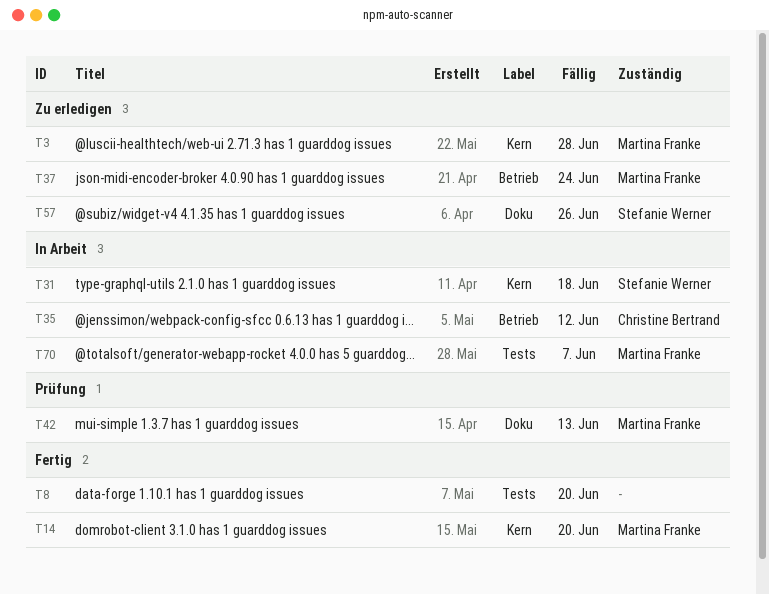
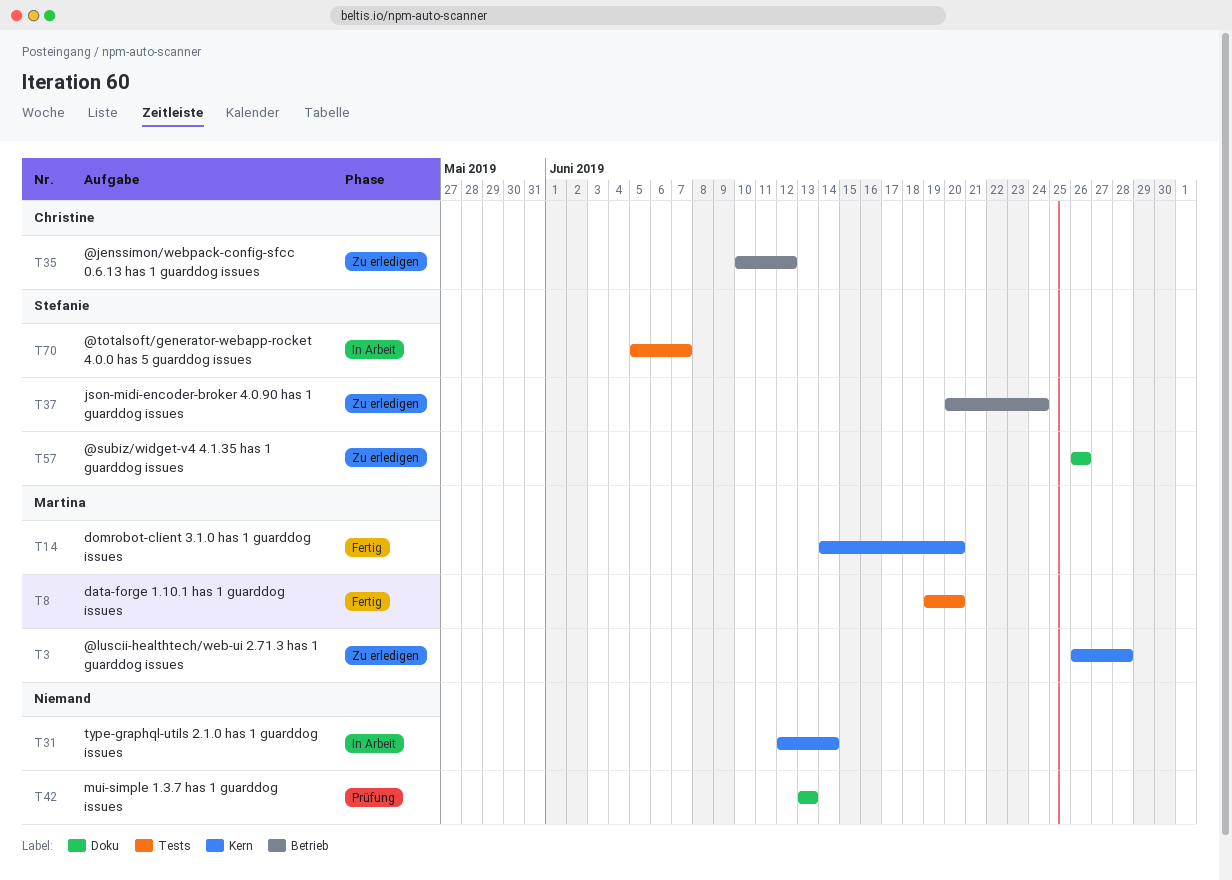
T8, owner: none -> Martina Franke
T31, owner: Stefanie Werner -> none
T31, due: Jun 18 -> Jun 14
T35, status: In Arbeit -> Zu erledigen
T37, owner: Martina Franke -> Stefanie Werner
T42, owner: Martina Franke -> none
T70, owner: Martina Franke -> Stefanie Werner

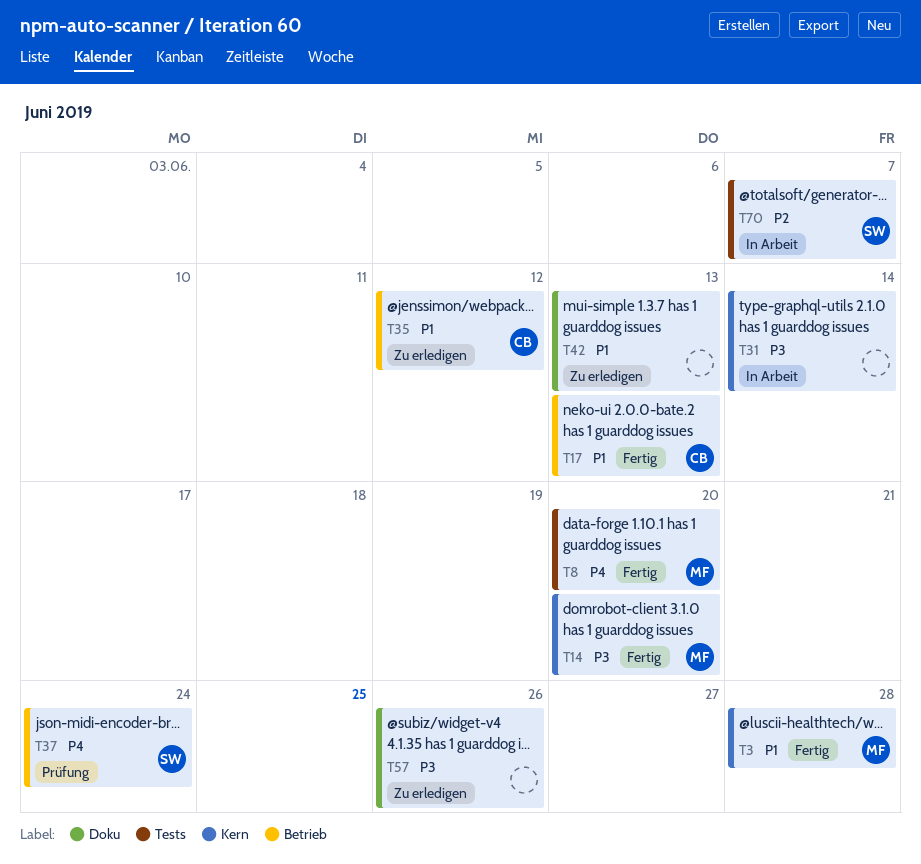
T3, status: Zu erledigen -> Fertig
T17: none -> present
T37, status: Zu erledigen -> Prüfung
T42, status: Prüfung -> Zu erledigen
T57, owner: Stefanie -> none

